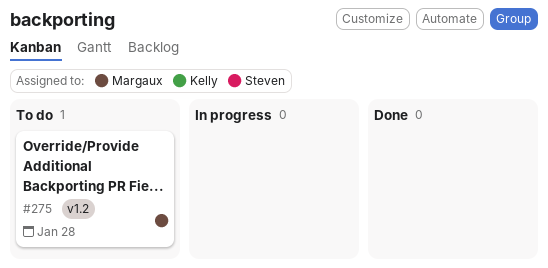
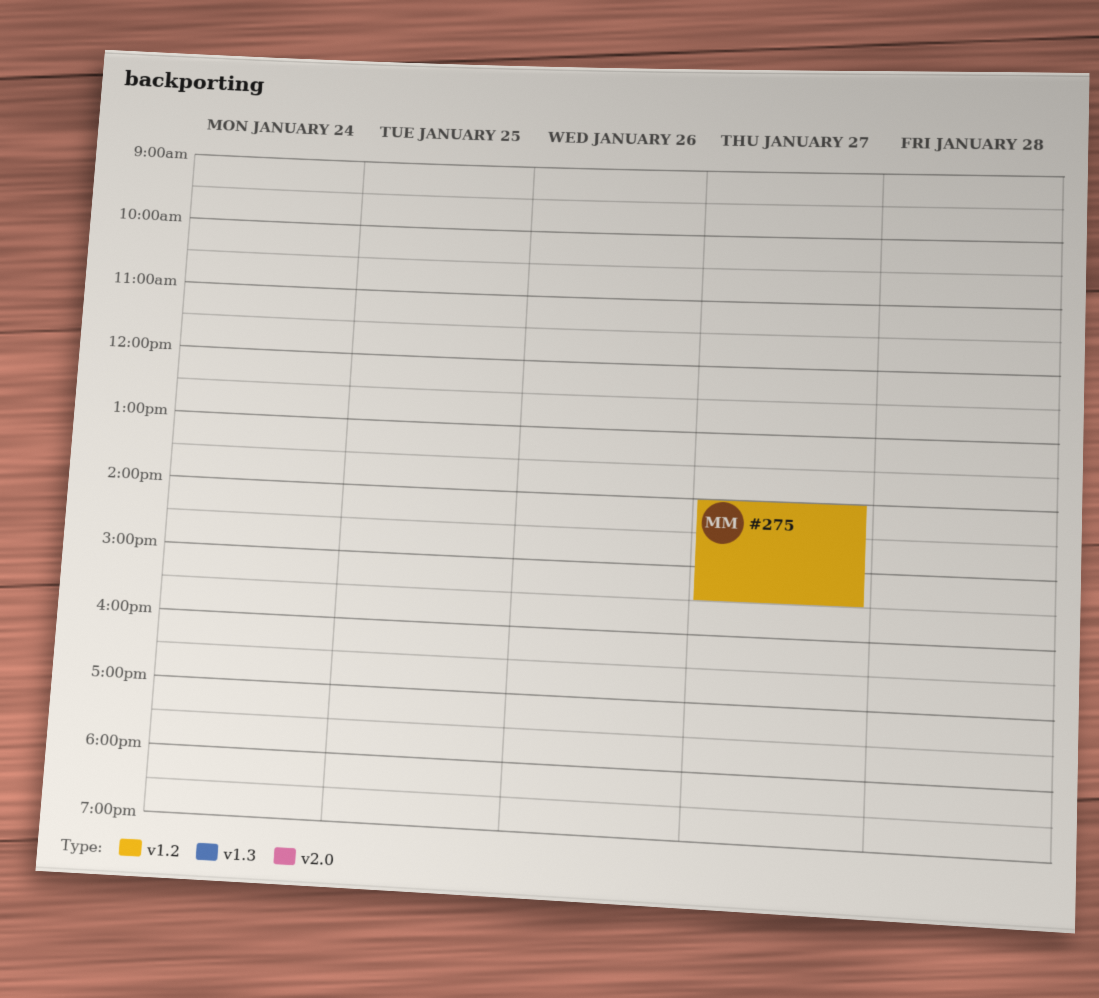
#275, day: Jan 28 -> Jan 27

